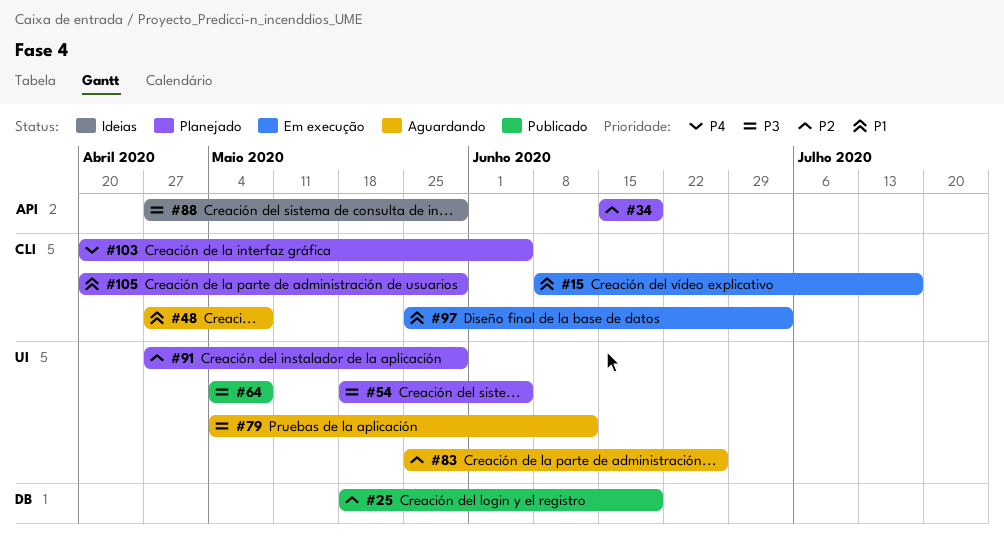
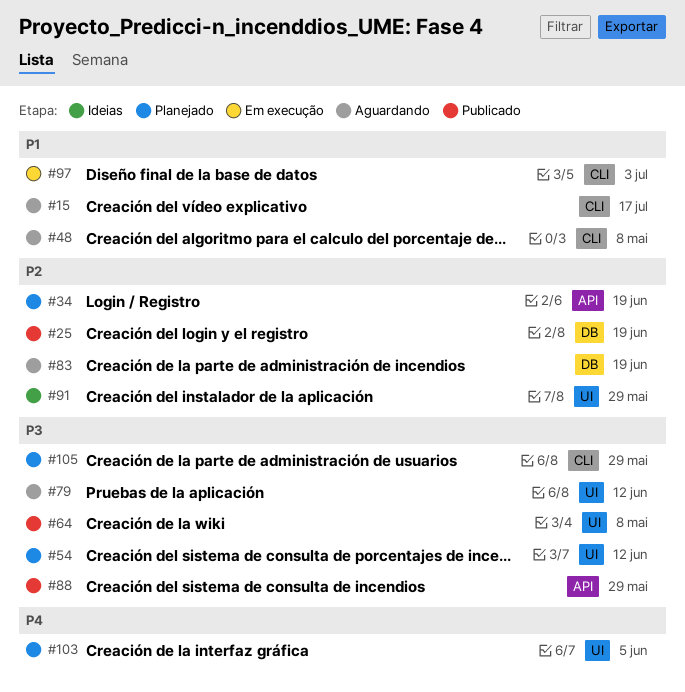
#15, status: Em execução -> Aguardando
#54, due: Jun 5 -> Jun 12
#83, label: UI -> DB
#83, due: Jun 26 -> Jun 19
#88, status: Ideias -> Publicado
#91, status: Planejado -> Ideias
#103, label: CLI -> UI
#105, priority: P1 -> P3

